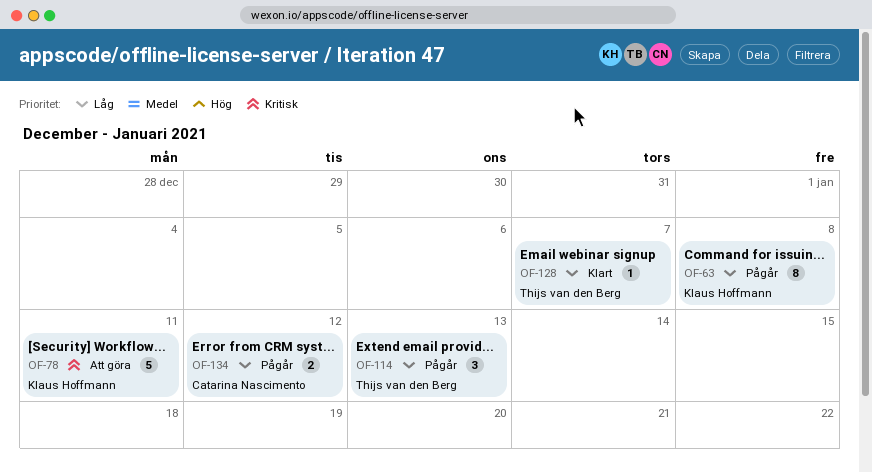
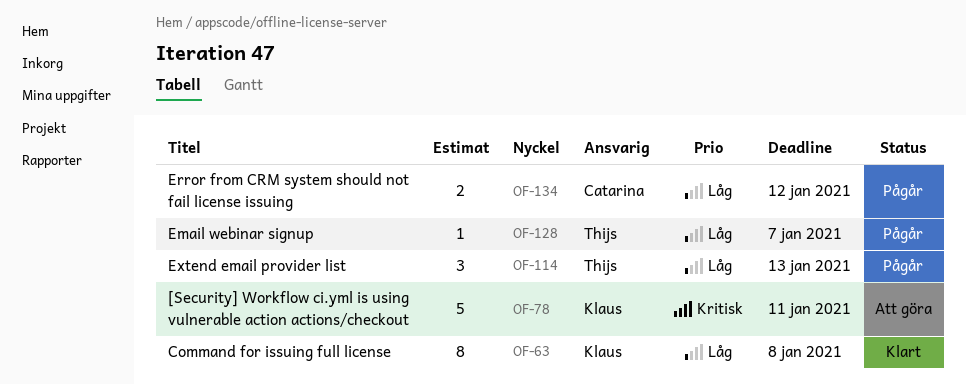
OF-63, status: Pågår -> Klart
OF-128, status: Klart -> Pågår

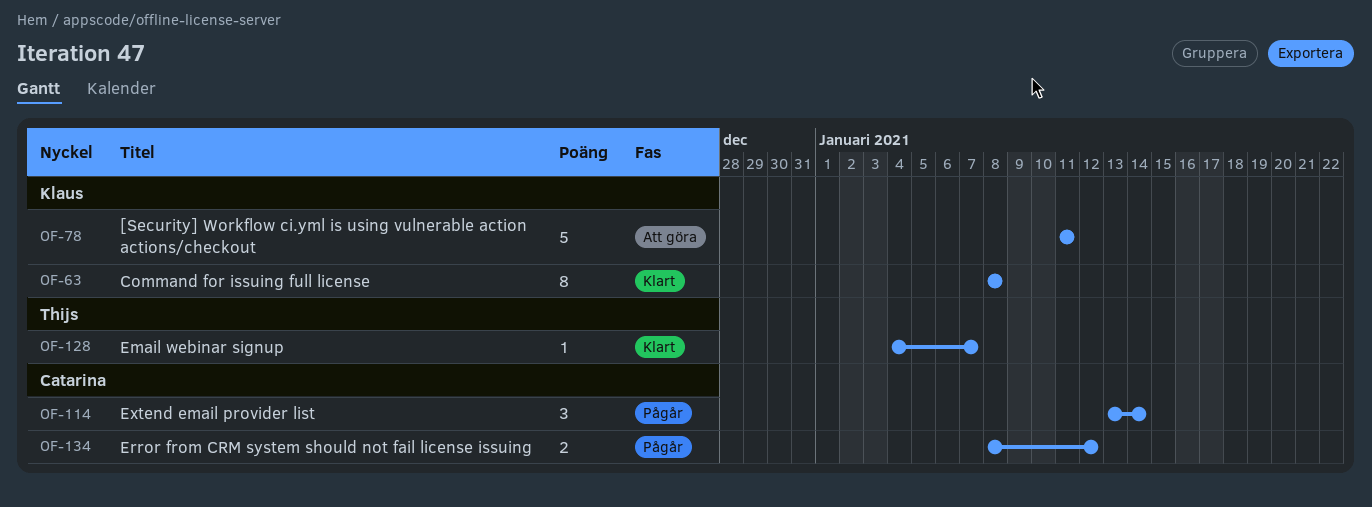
OF-114, owner: Thijs -> Catarina
OF-114, due: Jan 13 -> Jan 14
OF-128, status: Pågår -> Klart

